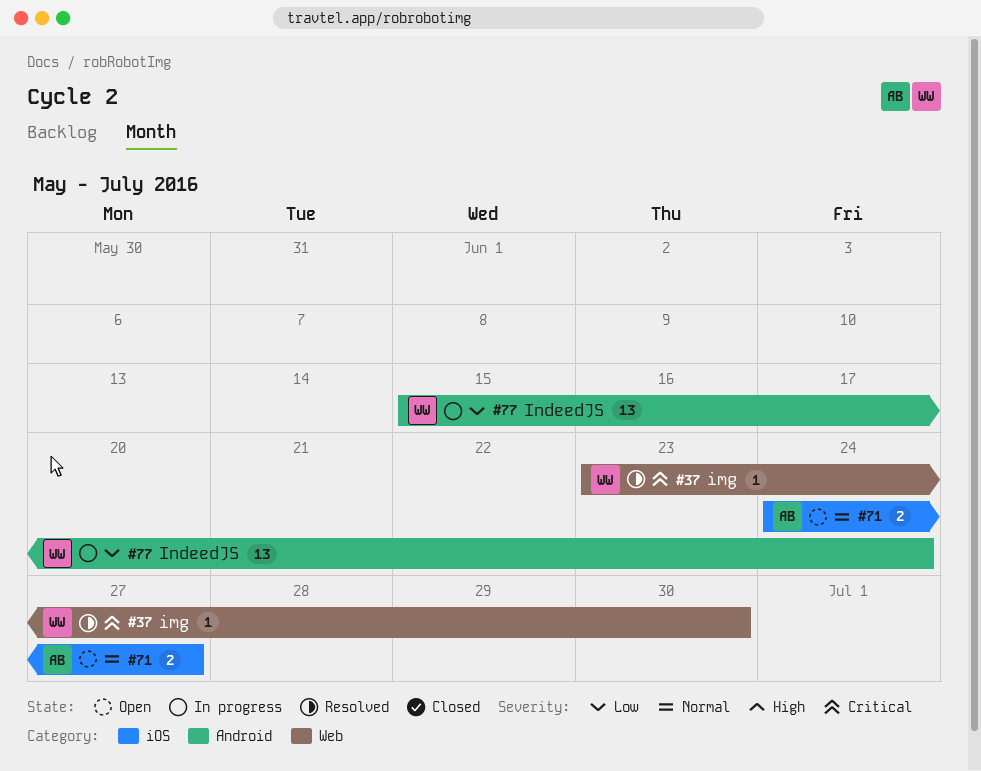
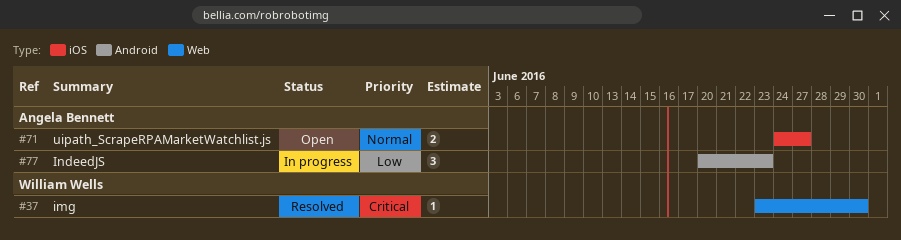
#77, owner: William Wells -> Angela Bennett
#77, estimate: 13 -> 3
#77, start: Jun 15 -> Jun 20
#77, due: Jun 24 -> Jun 23

